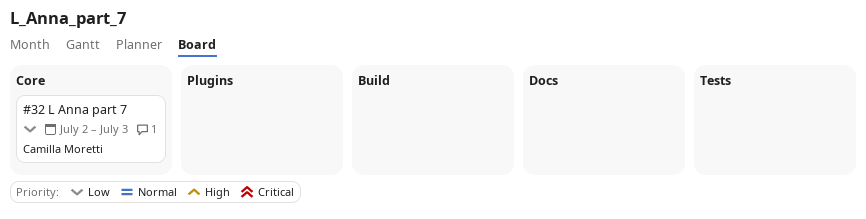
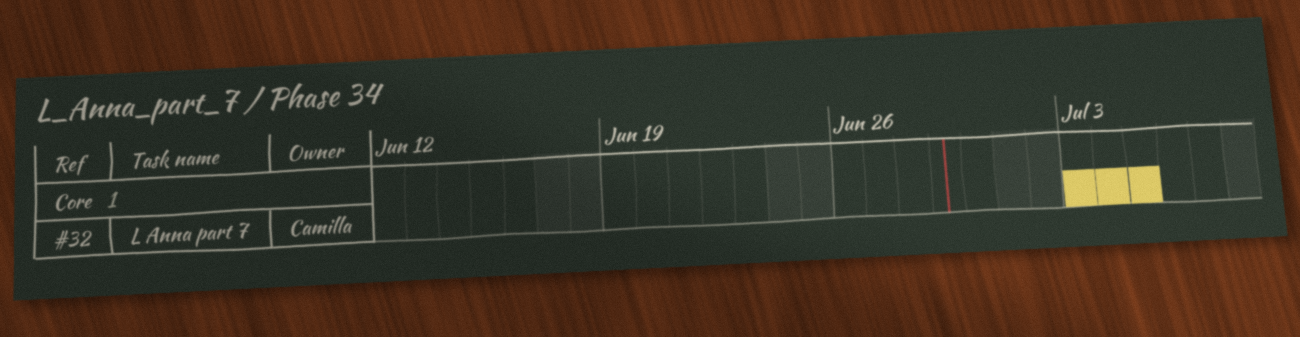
#32, start: Jul 2 -> Jul 3
#32, due: Jul 3 -> Jul 5

